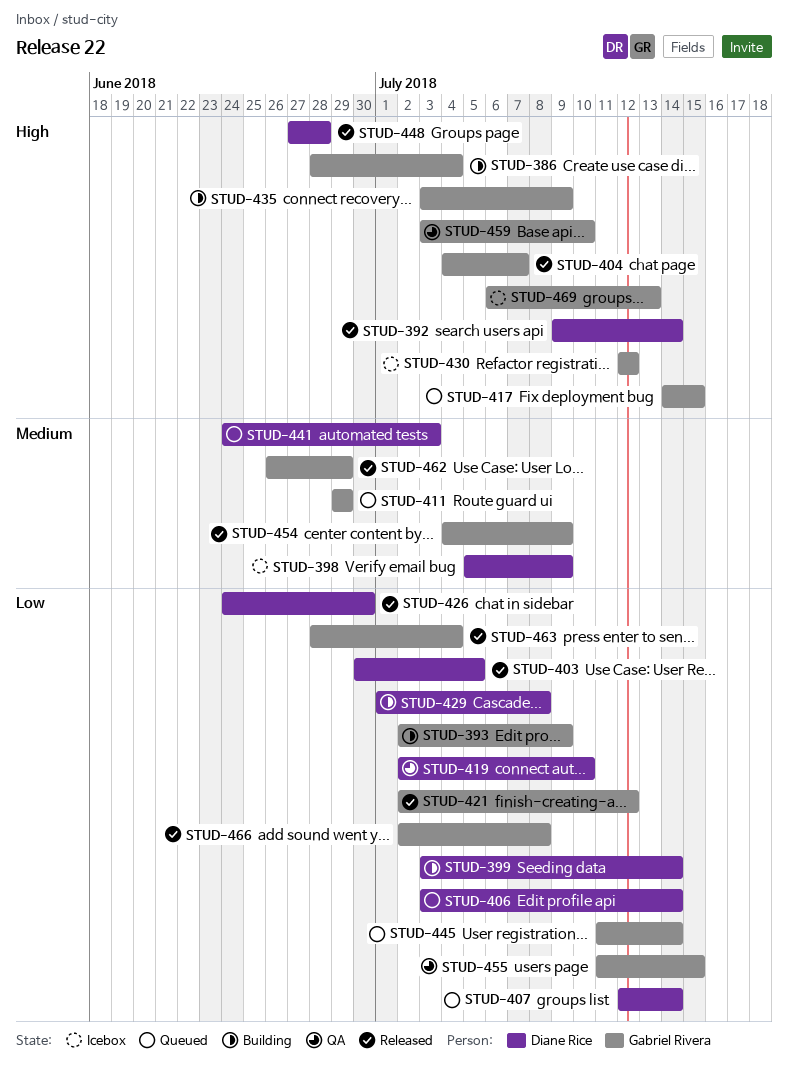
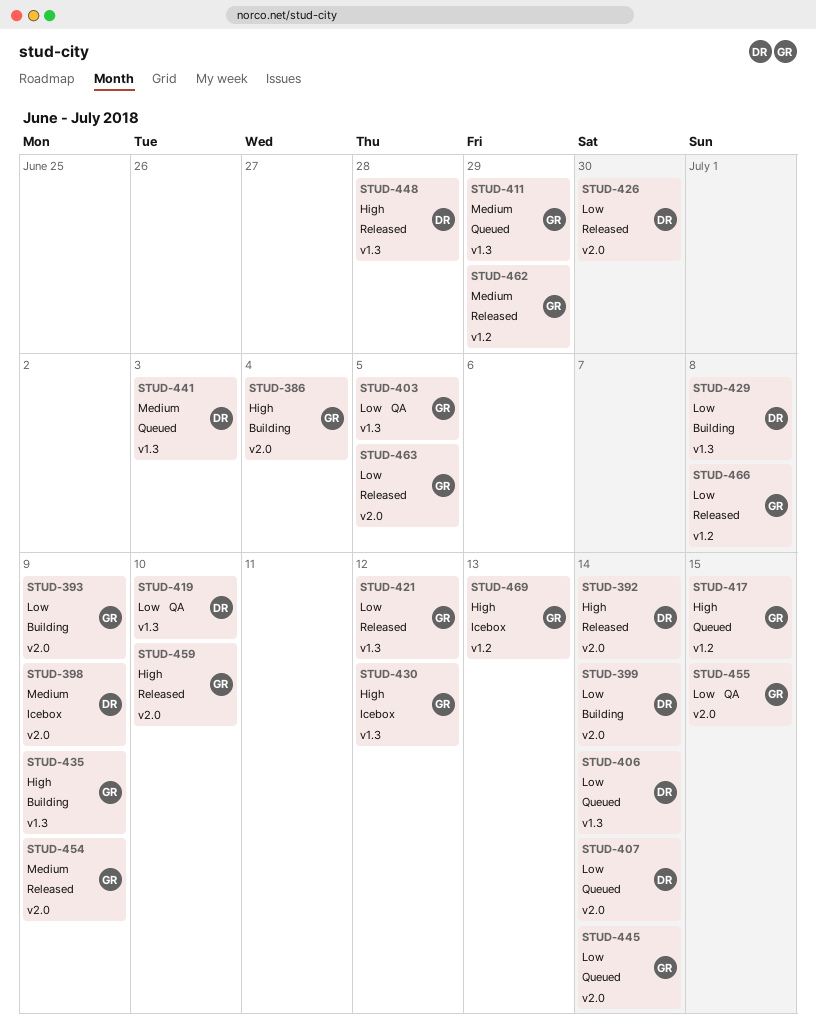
STUD-403, status: Released -> QA
STUD-403, owner: Diane Rice -> Gabriel Rivera
STUD-404: present -> none
STUD-459, status: QA -> Released
STUD-463, due: Jul 4 -> Jul 5

